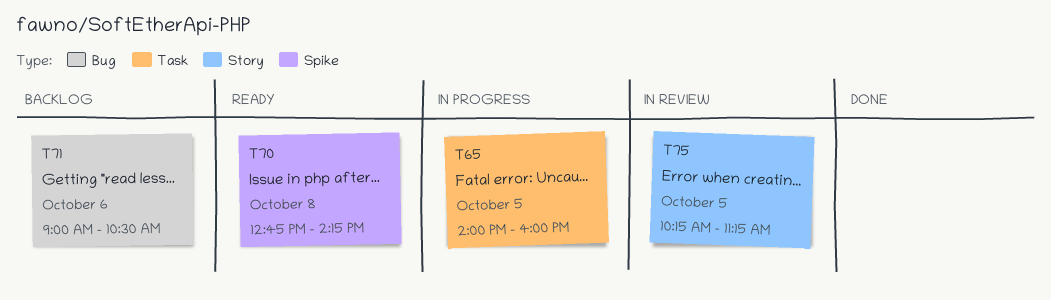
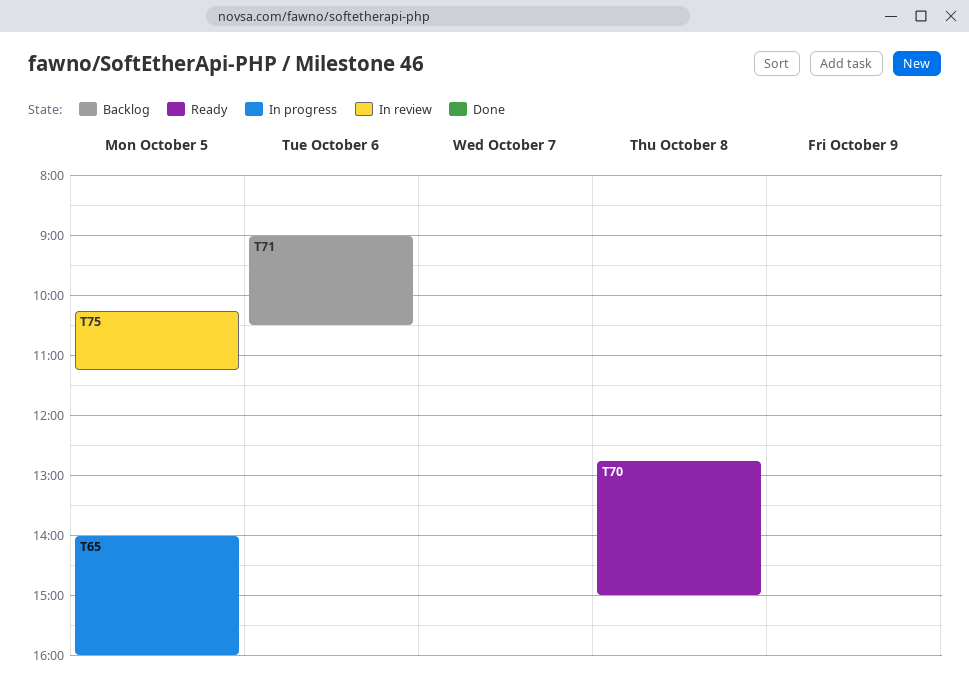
T70, ends: 14:15 -> 15:00

